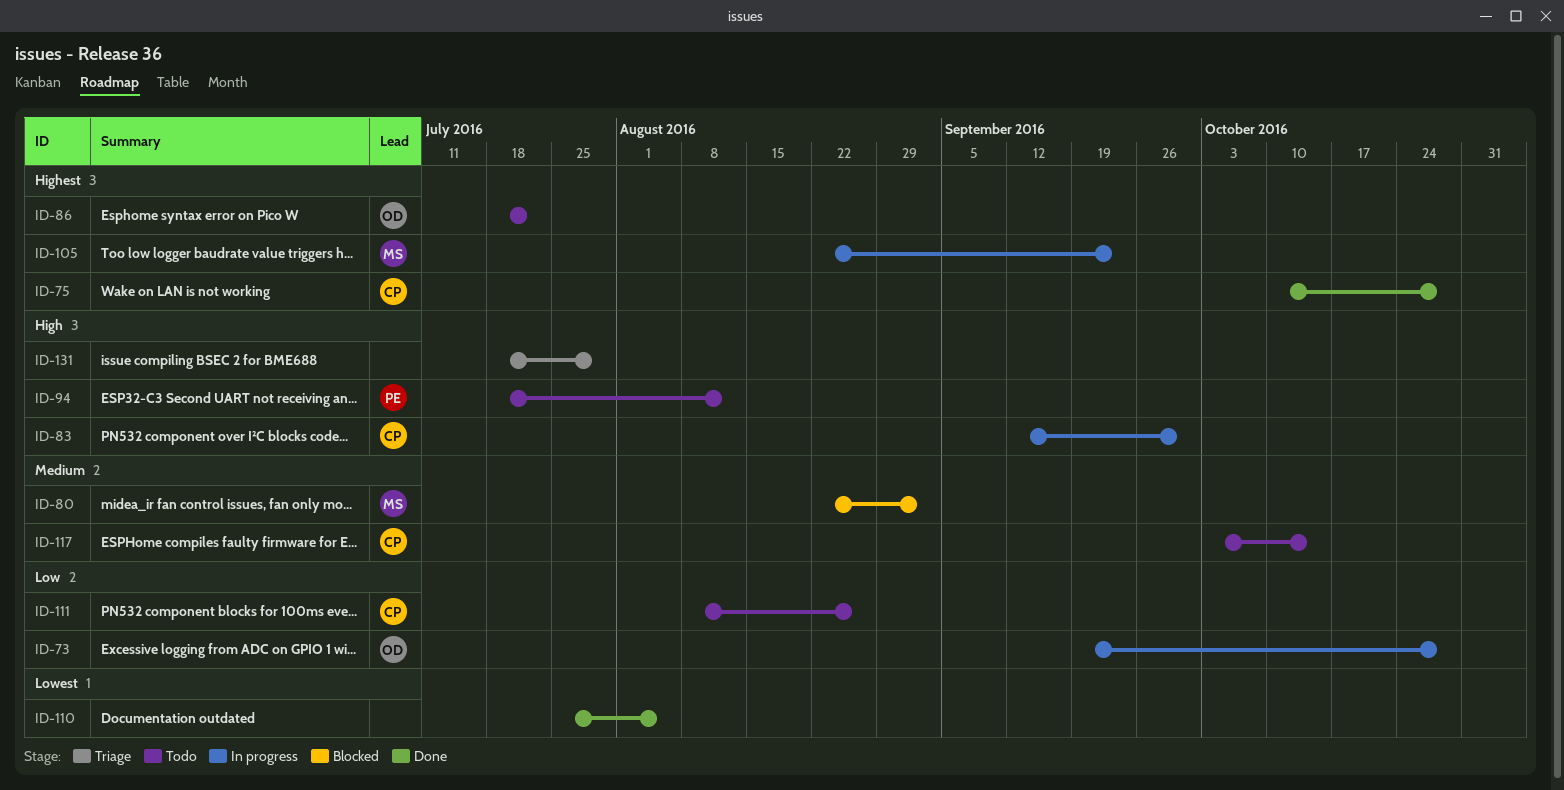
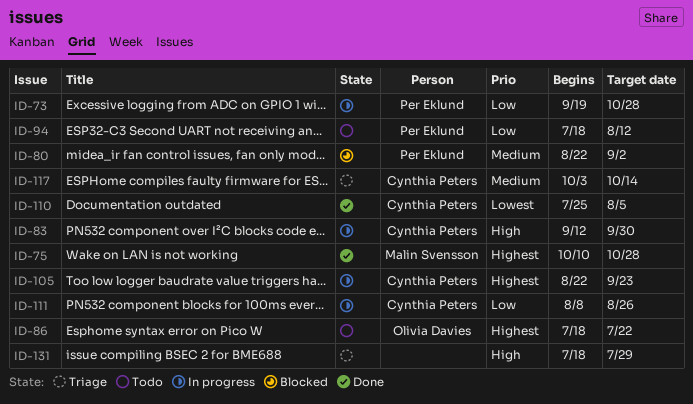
ID-73, owner: Olivia Davies -> Per Eklund
ID-75, owner: Cynthia Peters -> Malin Svensson
ID-80, owner: Malin Svensson -> Per Eklund
ID-94, priority: High -> Low
ID-105, owner: Malin Svensson -> Cynthia Peters
ID-110, owner: none -> Cynthia Peters
ID-111, status: Todo -> In progress
ID-117, status: Todo -> Triage

